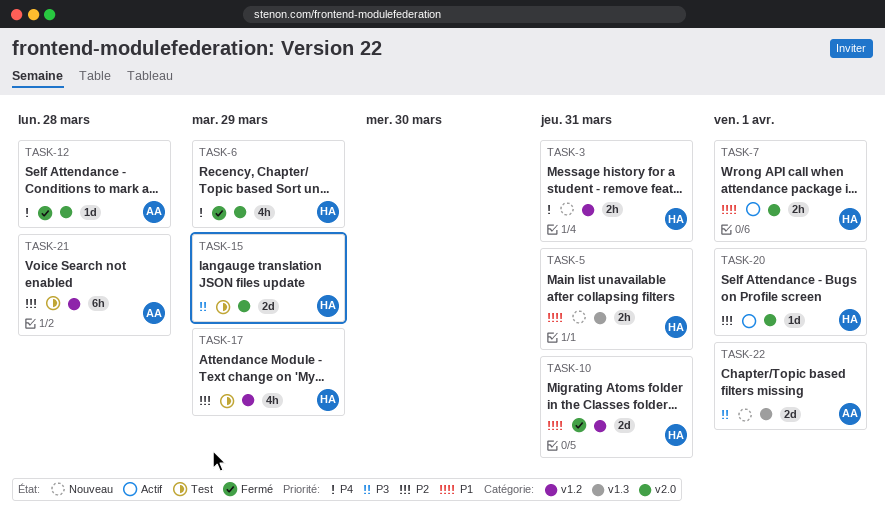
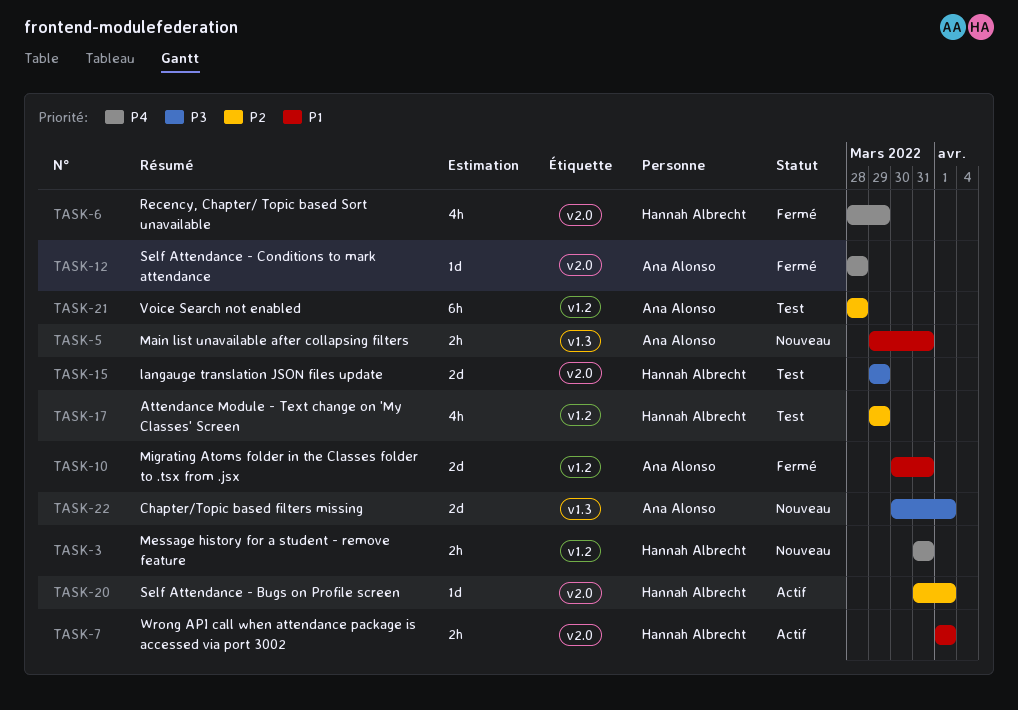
TASK-5, owner: Hannah Albrecht -> Ana Alonso
TASK-10, owner: Hannah Albrecht -> Ana Alonso

